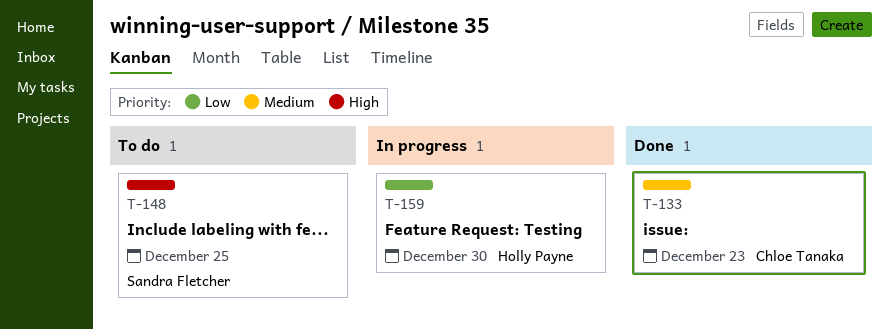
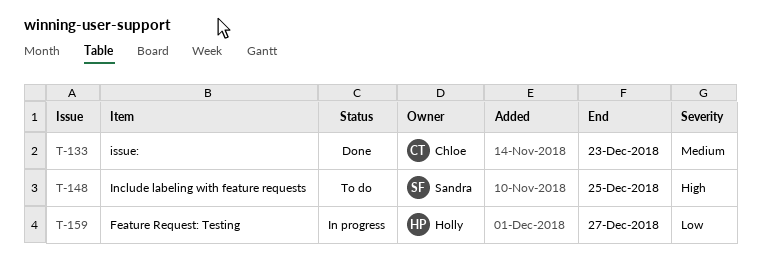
T-159, due: Dec 30 -> Dec 27

